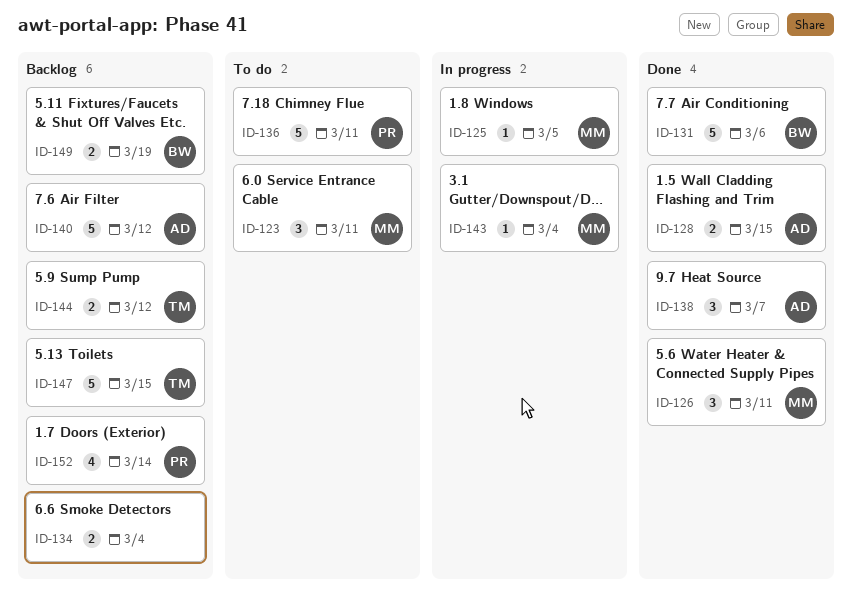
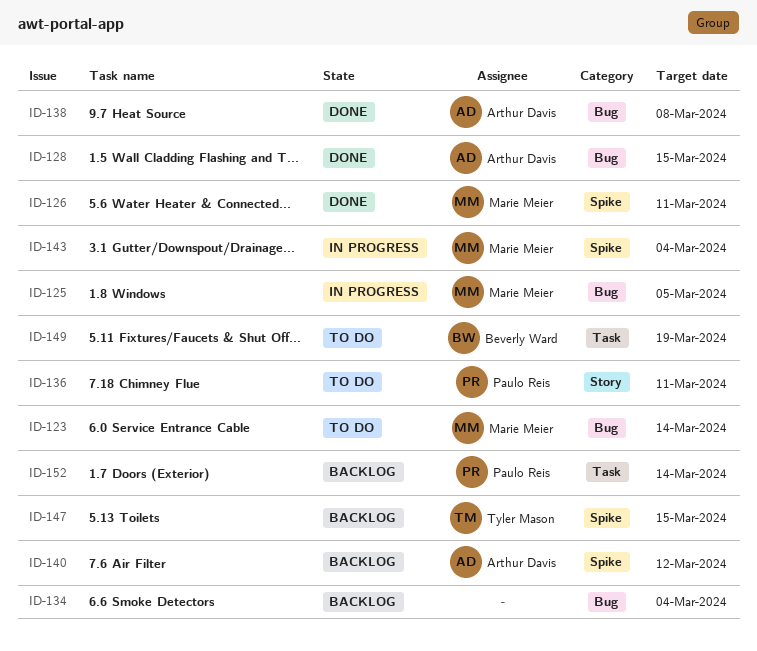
ID-123, due: Mar 11 -> Mar 14
ID-131: present -> none
ID-138, due: Mar 7 -> Mar 8
ID-144: present -> none
ID-149, status: Backlog -> To do

